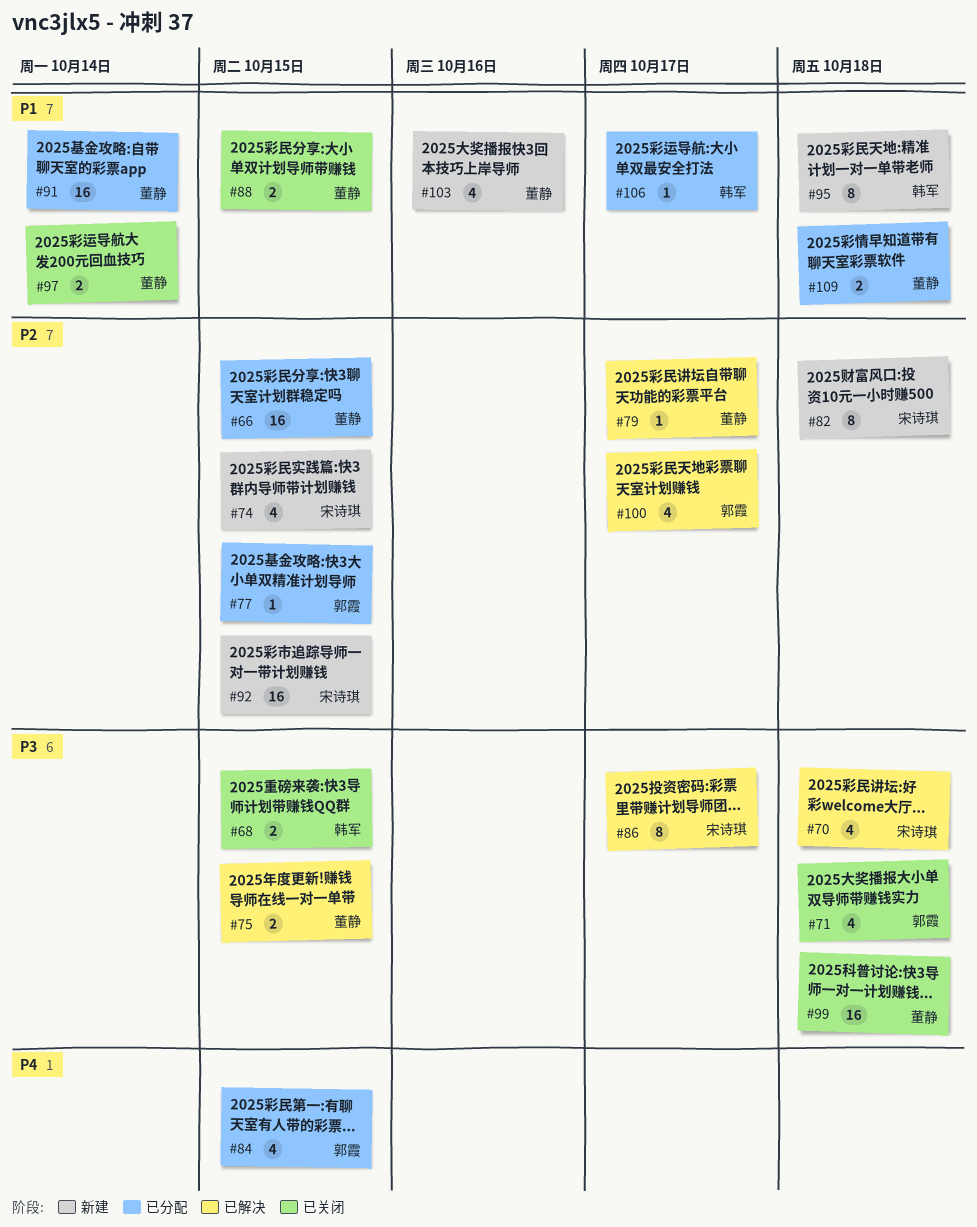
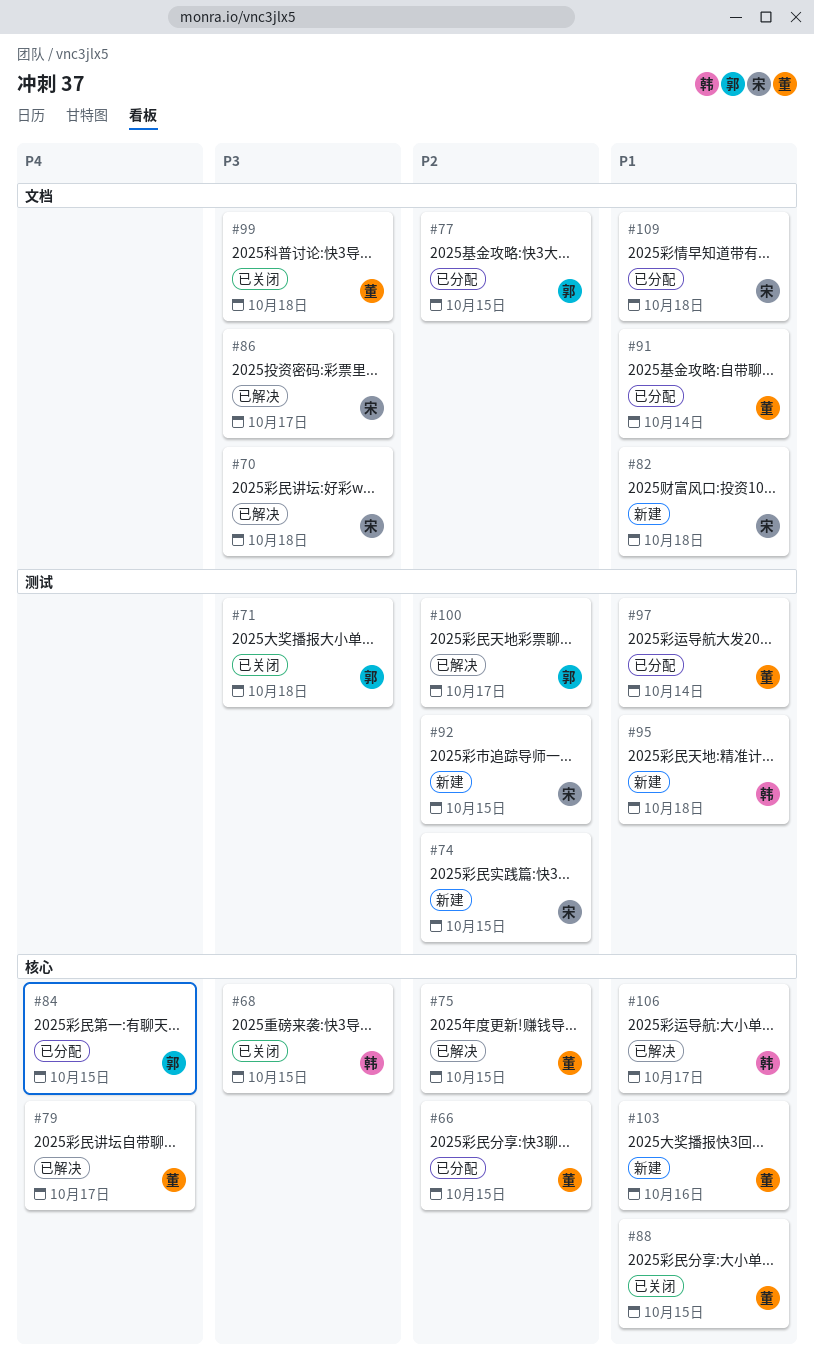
#75, priority: P3 -> P2
#79, priority: P2 -> P4
#82, priority: P2 -> P1
#97, status: 已关闭 -> 已分配
#106, status: 已分配 -> 已解决
#109, owner: 董静 -> 宋诗琪

